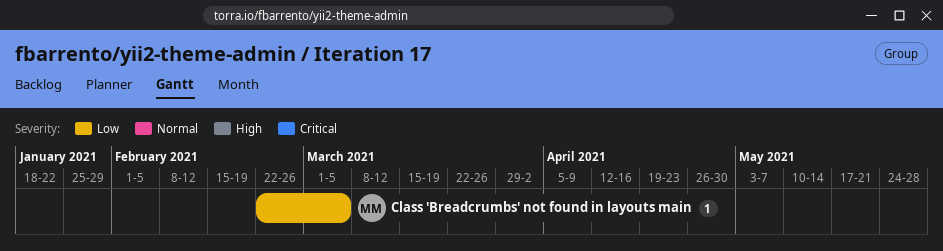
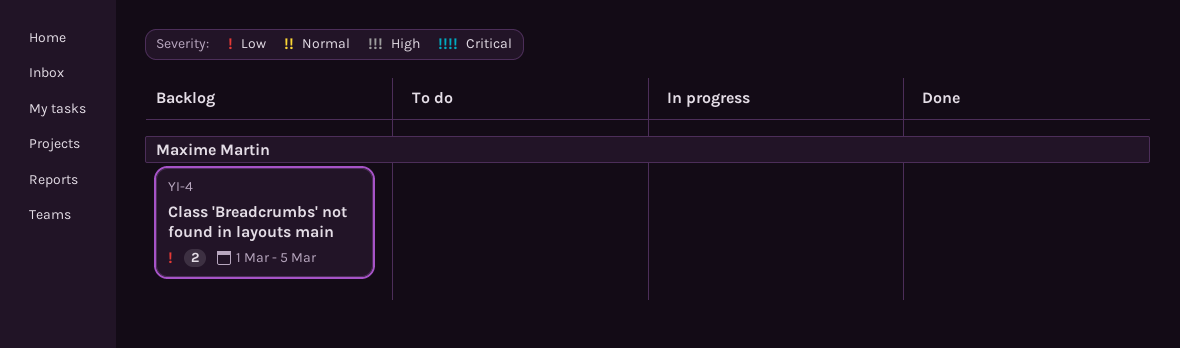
Class 'Breadcrumbs' not found in layouts main, estimate: 1 -> 2
Class 'Breadcrumbs' not found in layouts main, start: Feb 22 -> Mar 1

